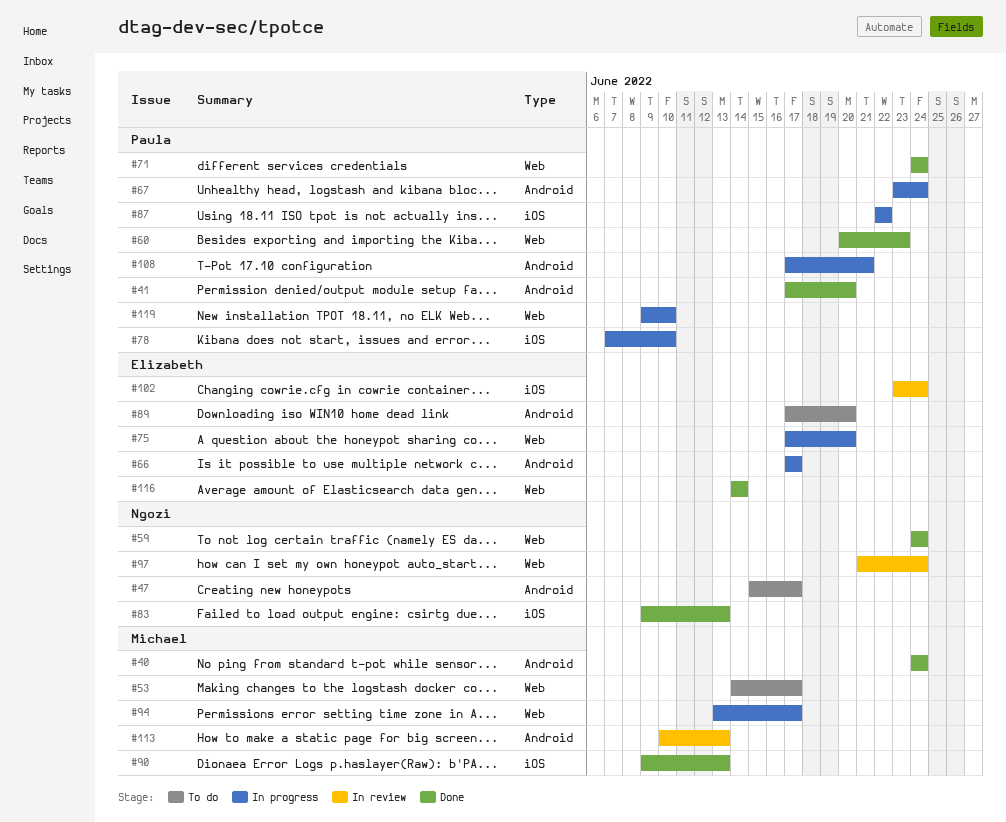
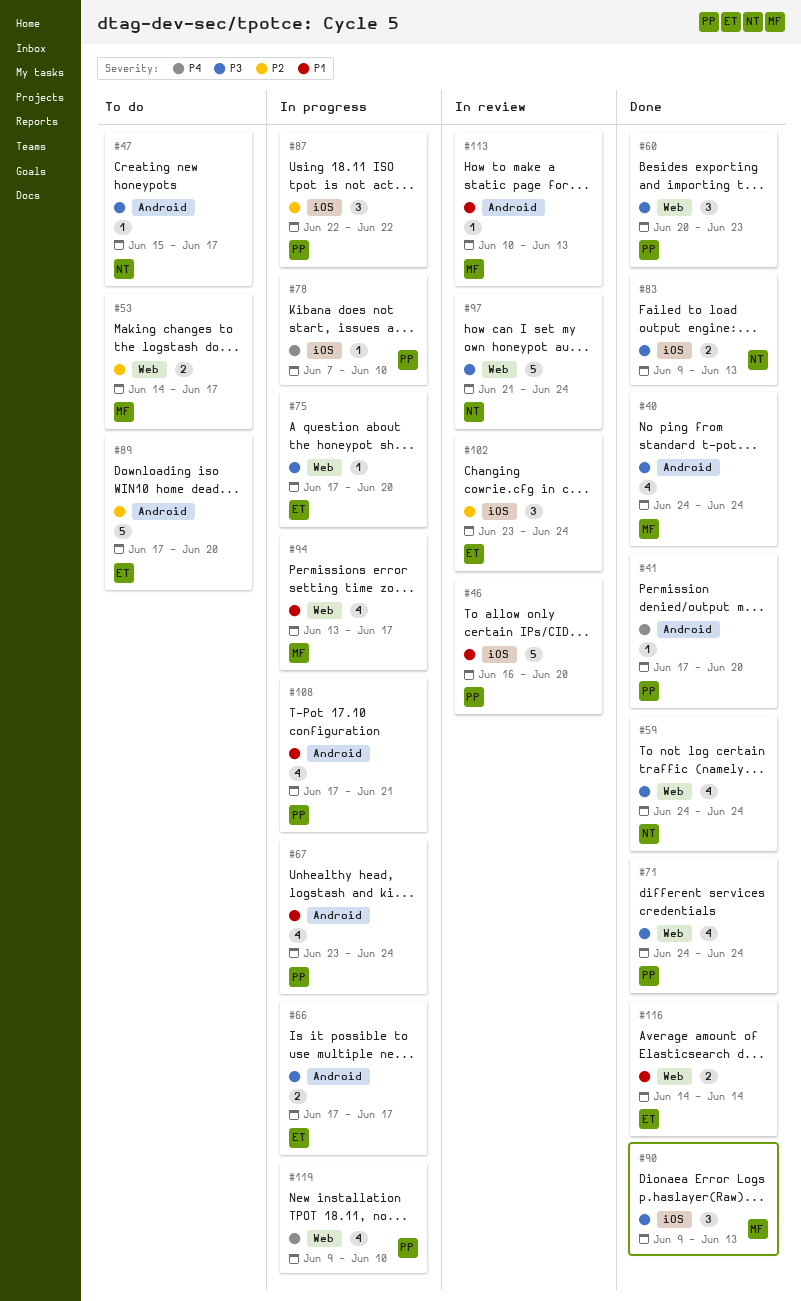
#46: none -> present

